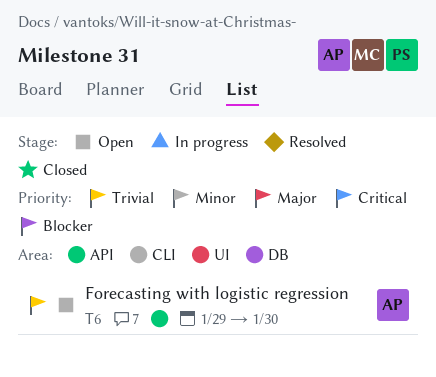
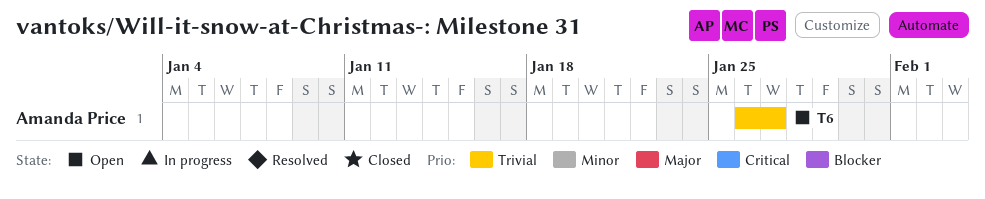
T6, start: Jan 29 -> Jan 26
T6, due: Jan 30 -> Jan 27

